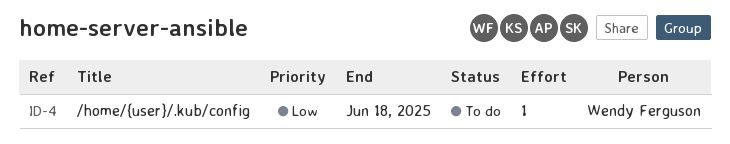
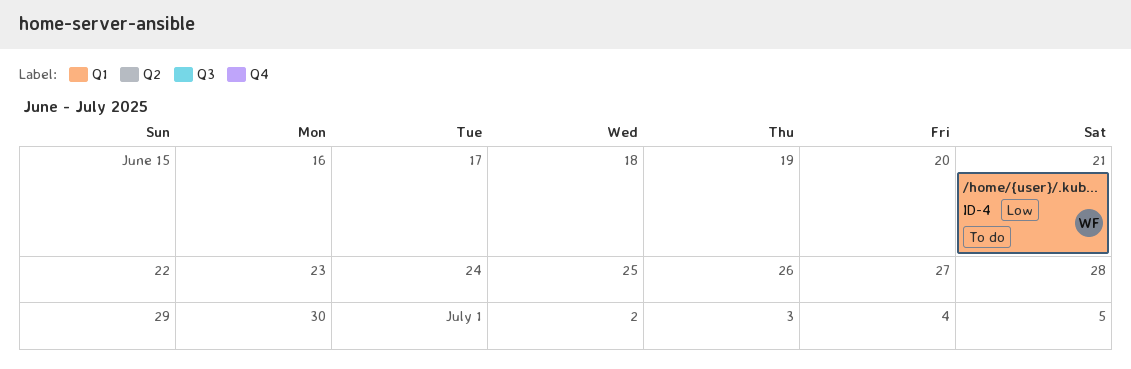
ID-4, due: Jun 18 -> Jun 21

